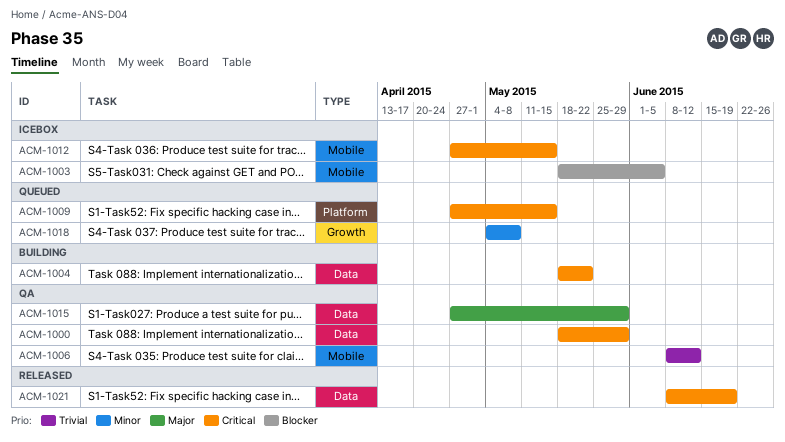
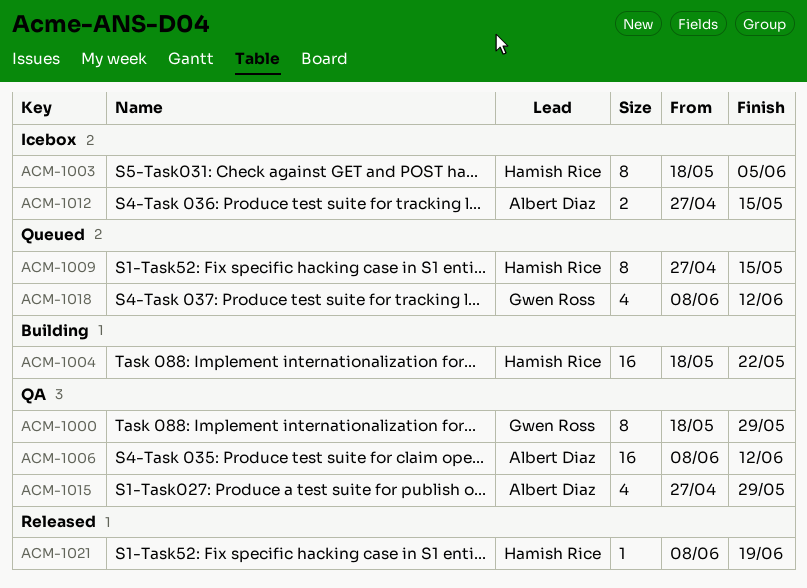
ACM-1018, start: May 4 -> Jun 8
ACM-1018, due: May 8 -> Jun 12

